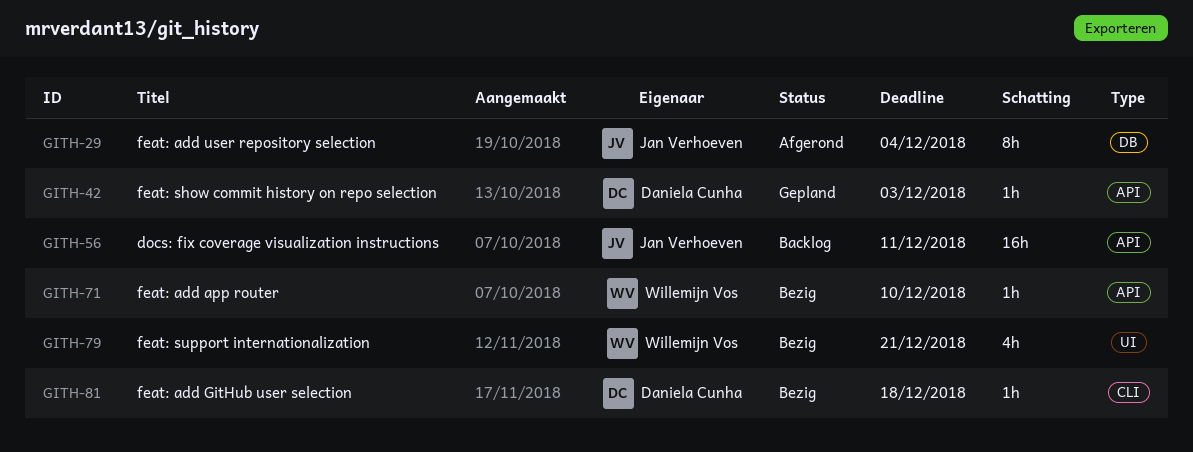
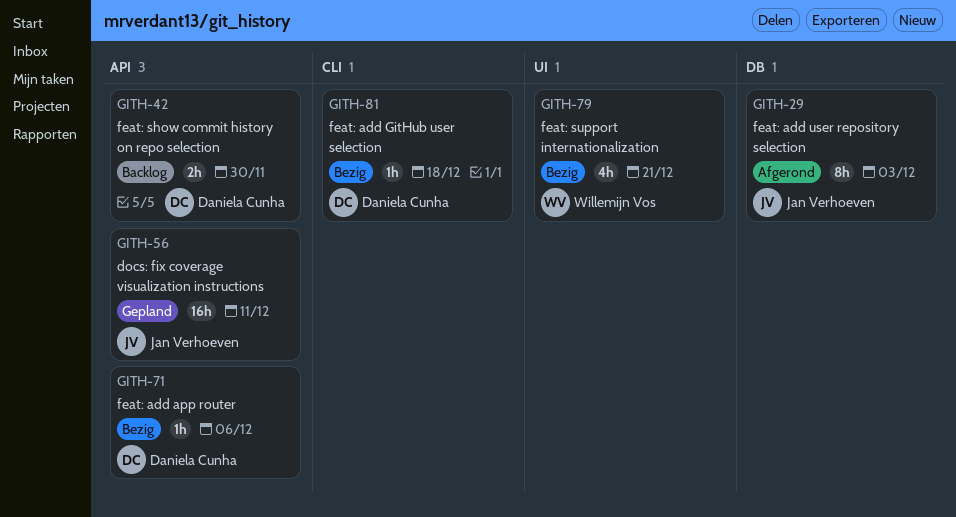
GITH-29, due: Dec 4 -> Dec 3
GITH-42, status: Gepland -> Backlog
GITH-42, estimate: 1h -> 2h
GITH-42, due: Dec 3 -> Nov 30
GITH-56, status: Backlog -> Gepland
GITH-71, owner: Willemijn Vos -> Daniela Cunha
GITH-71, due: Dec 10 -> Dec 6

